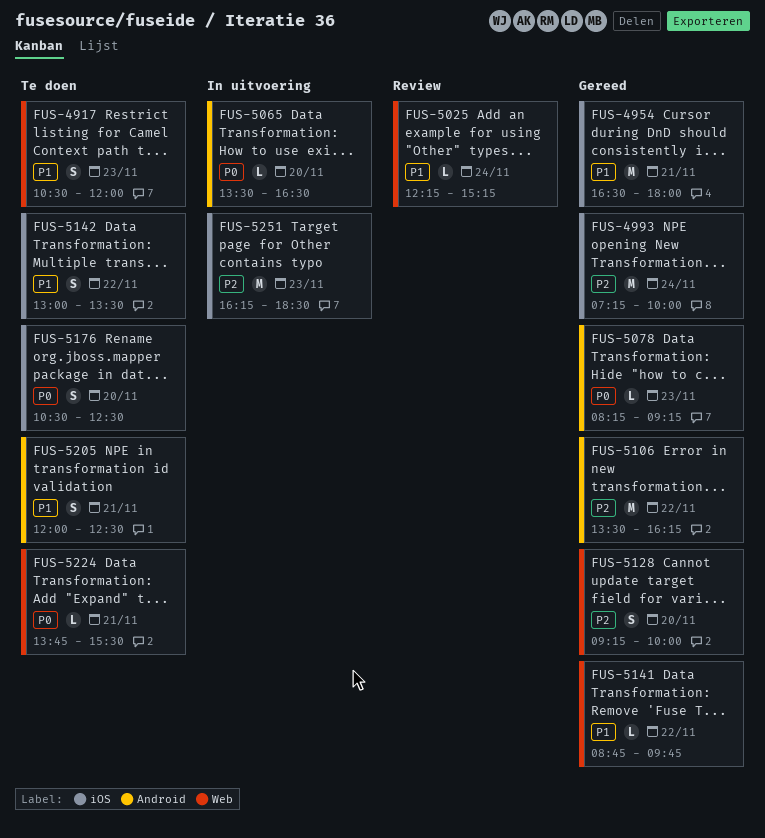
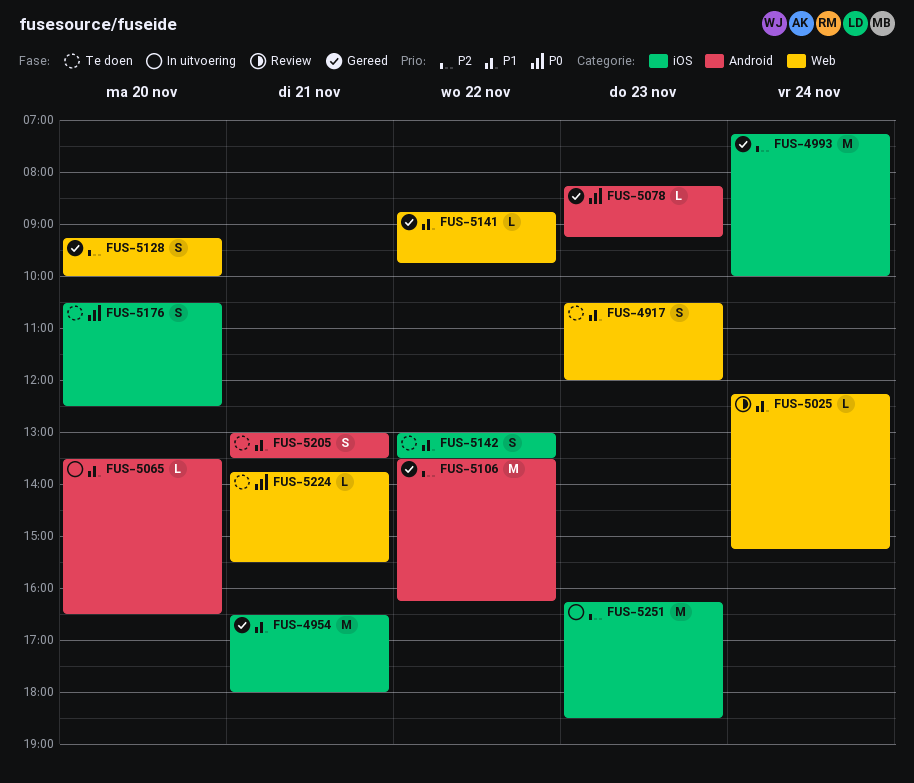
FUS-5065, priority: P0 -> P1
FUS-5205, begins: 12:00 -> 13:00
FUS-5205, ends: 12:30 -> 13:30

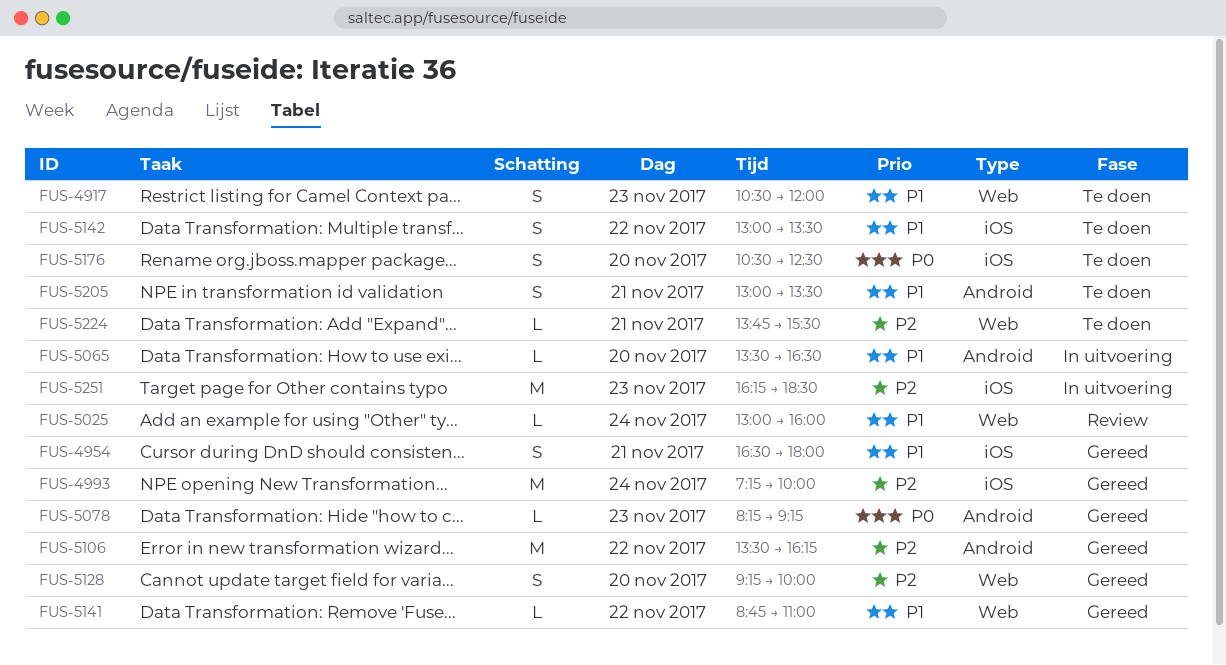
FUS-4954, estimate: M -> S
FUS-5025, begins: 12:15 -> 13:00
FUS-5025, ends: 15:15 -> 16:00
FUS-5141, ends: 09:45 -> 11:00
FUS-5224, priority: P0 -> P2

